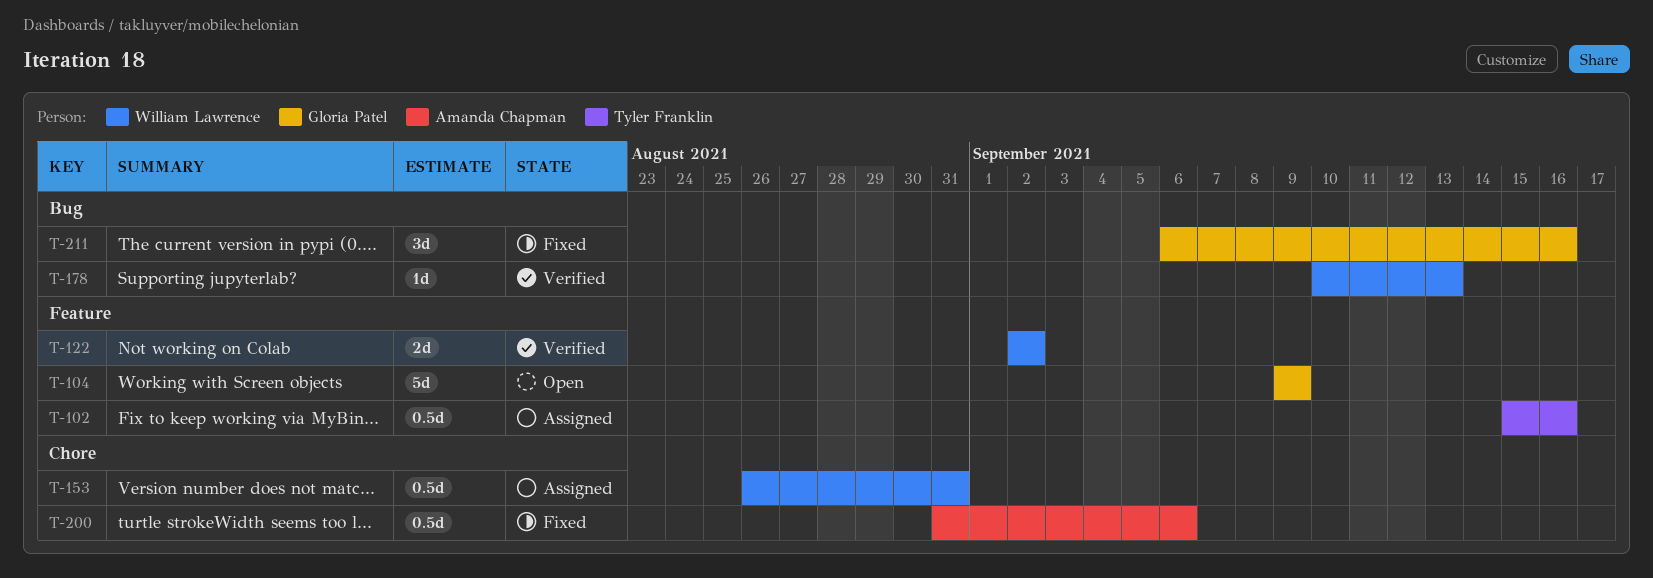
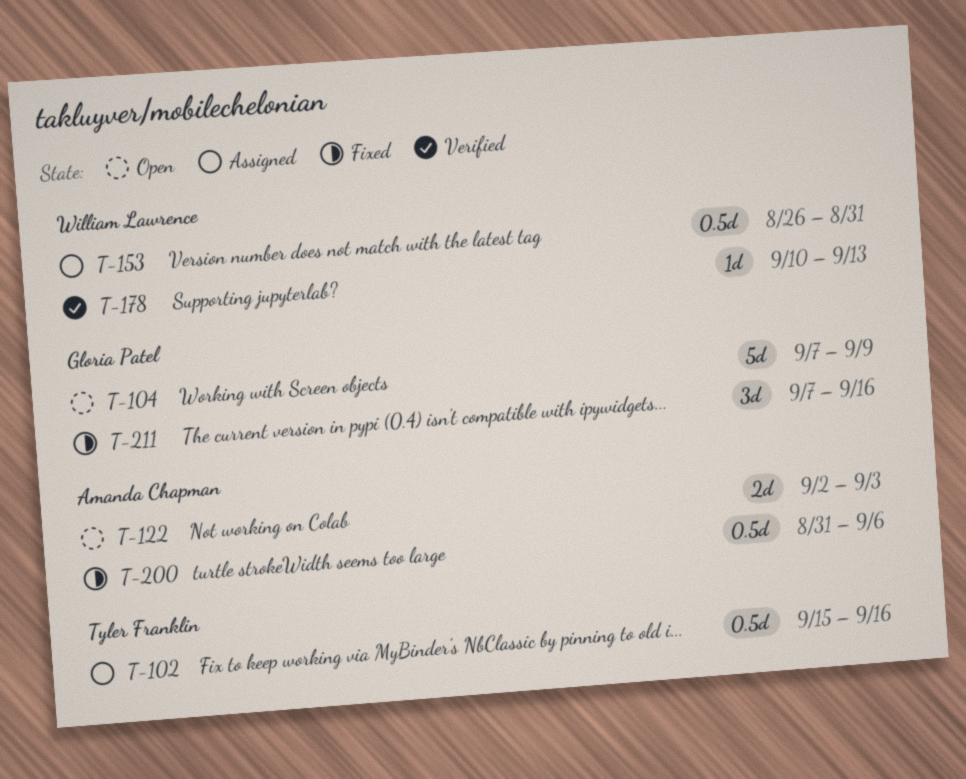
T-104, start: Sep 9 -> Sep 7
T-122, status: Verified -> Open
T-122, owner: William Lawrence -> Amanda Chapman
T-122, due: Sep 2 -> Sep 3
T-211, start: Sep 6 -> Sep 7

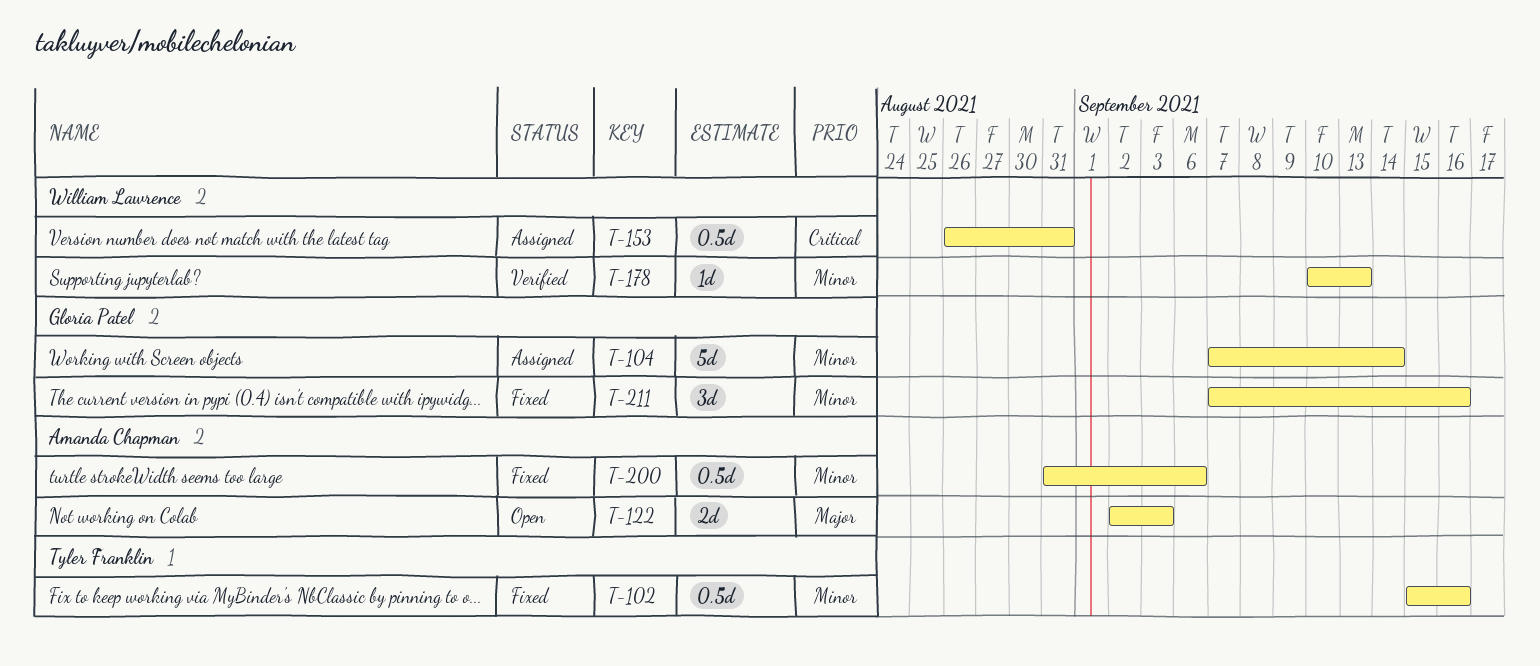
T-102, status: Assigned -> Fixed
T-104, status: Open -> Assigned
T-104, due: Sep 9 -> Sep 14

